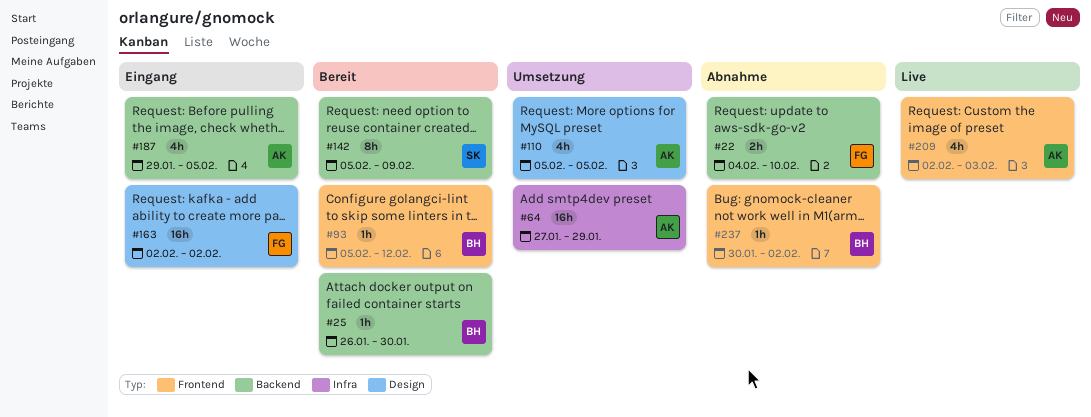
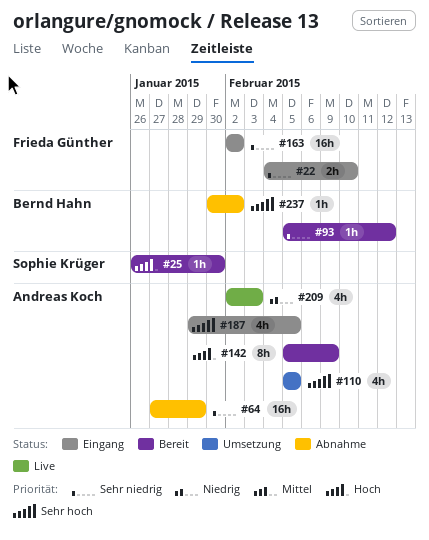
#22, status: Abnahme -> Eingang
#25, owner: Bernd Hahn -> Sophie Krüger
#64, status: Umsetzung -> Abnahme
#142, owner: Sophie Krüger -> Andreas Koch

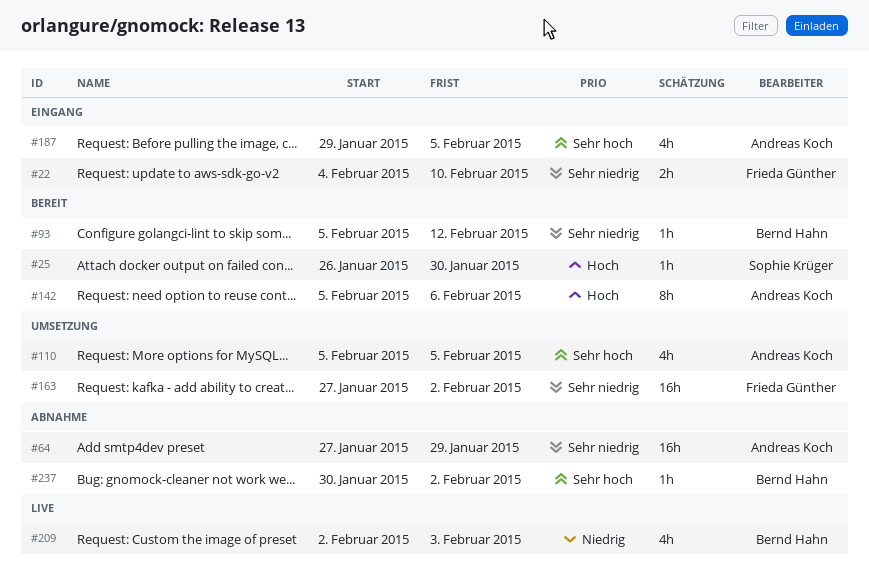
#142, due: Feb 9 -> Feb 6
#163, status: Eingang -> Umsetzung
#163, start: Feb 2 -> Jan 27
#209, owner: Andreas Koch -> Bernd Hahn

